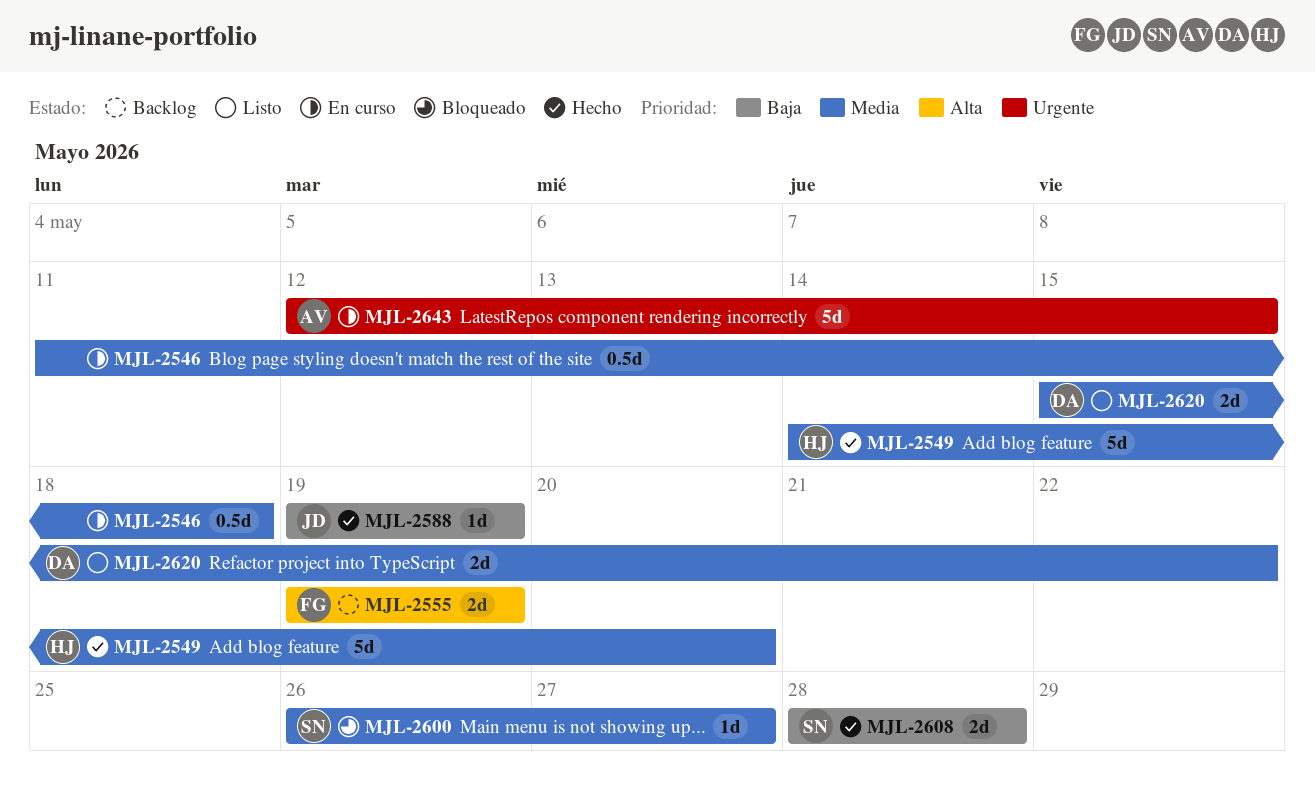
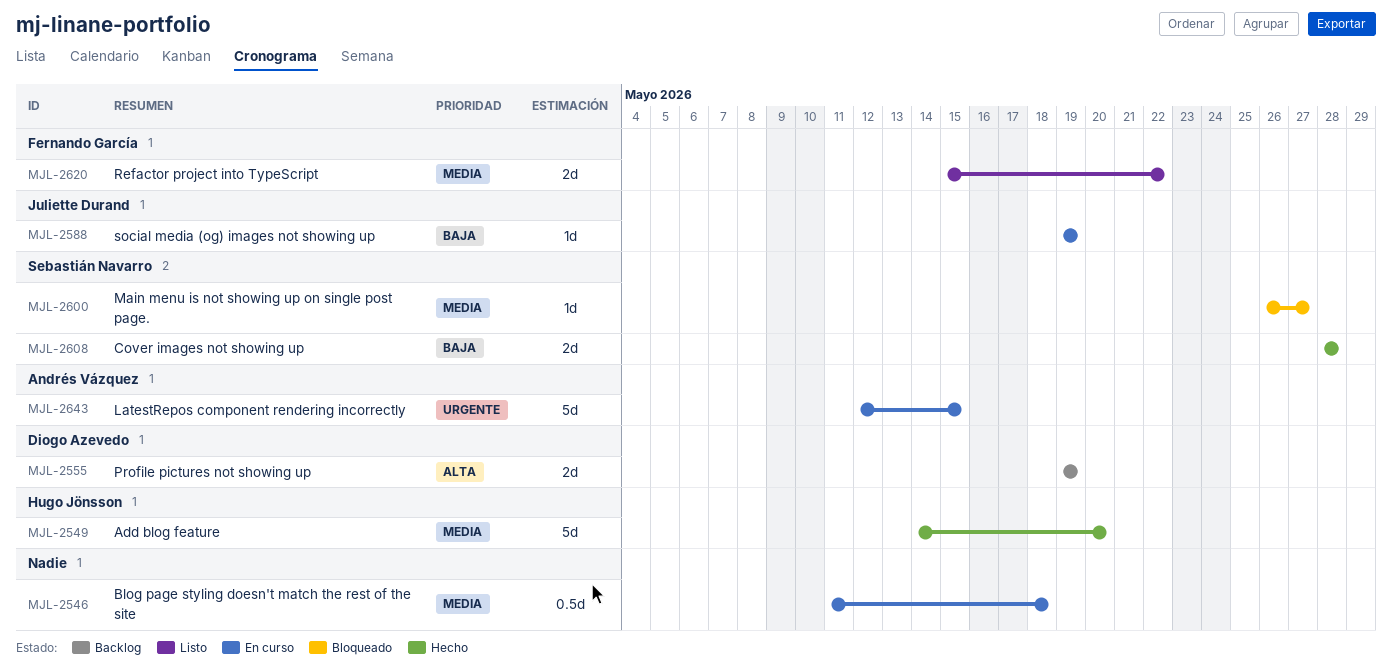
MJL-2555, owner: Fernando García -> Diogo Azevedo
MJL-2588, status: Hecho -> En curso
MJL-2620, owner: Diogo Azevedo -> Fernando García

